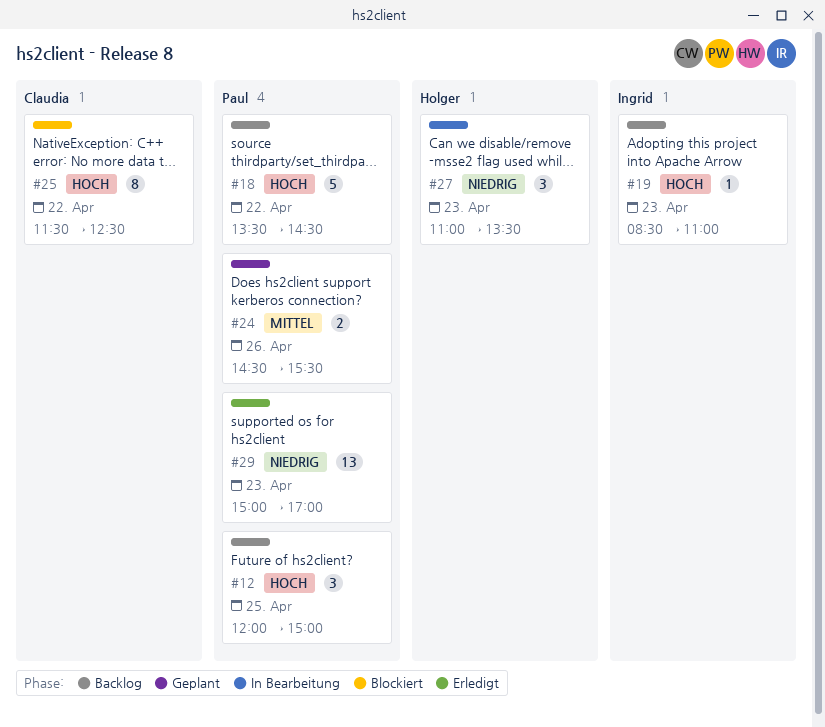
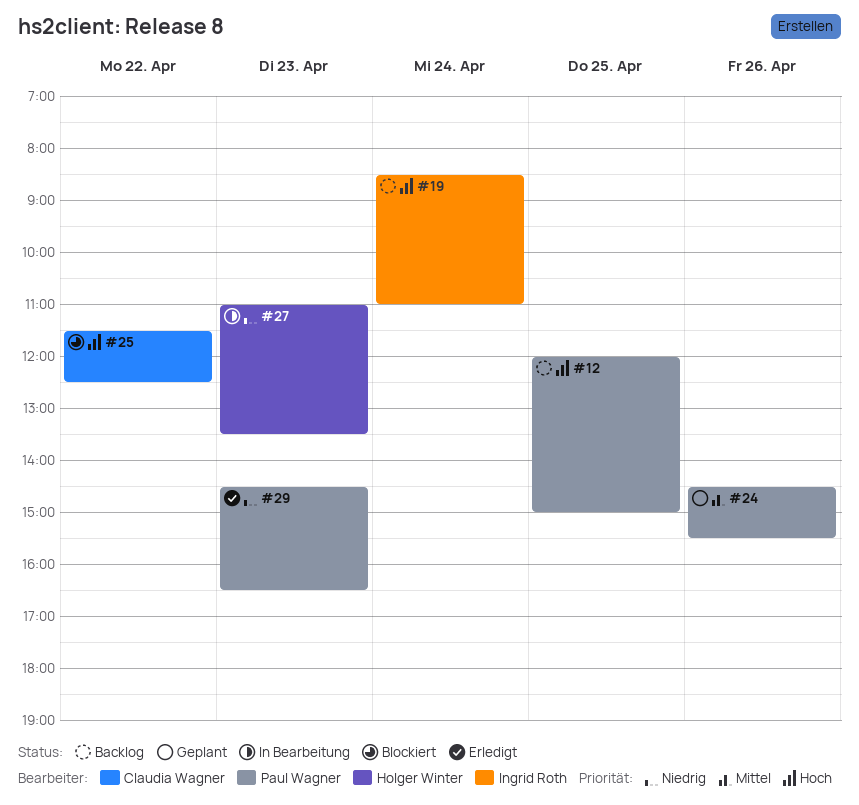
#18: present -> none
#19, day: Apr 23 -> Apr 24
#29, begins: 15:00 -> 14:30
#29, ends: 17:00 -> 16:30

